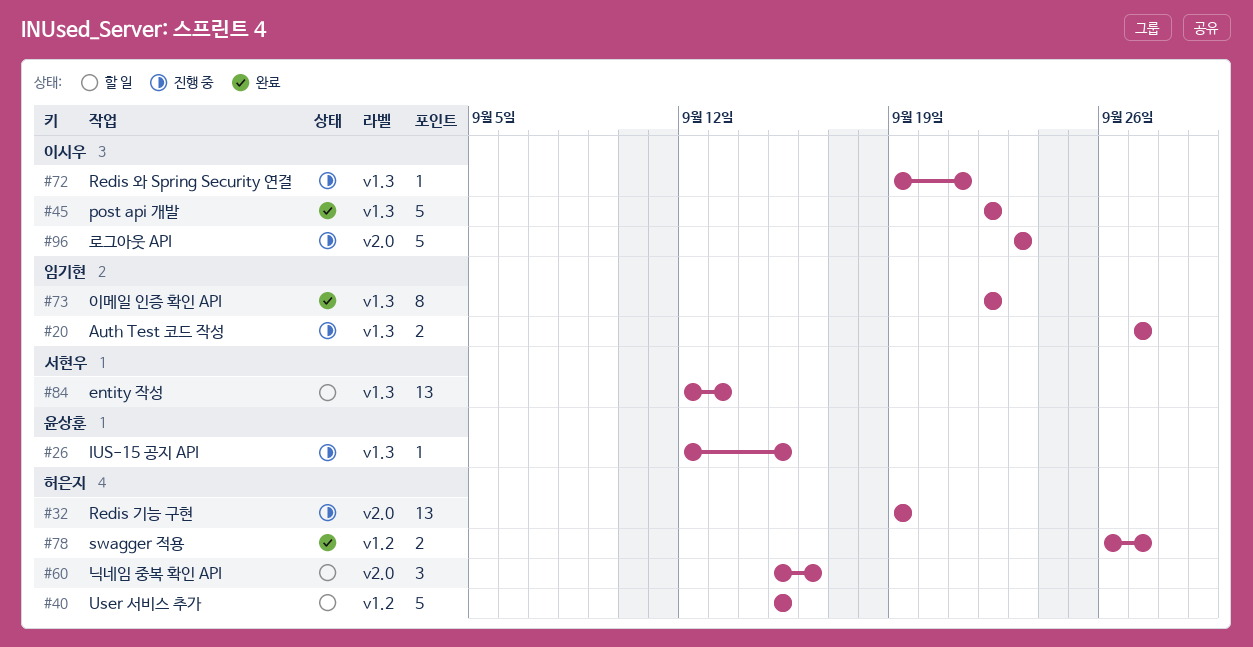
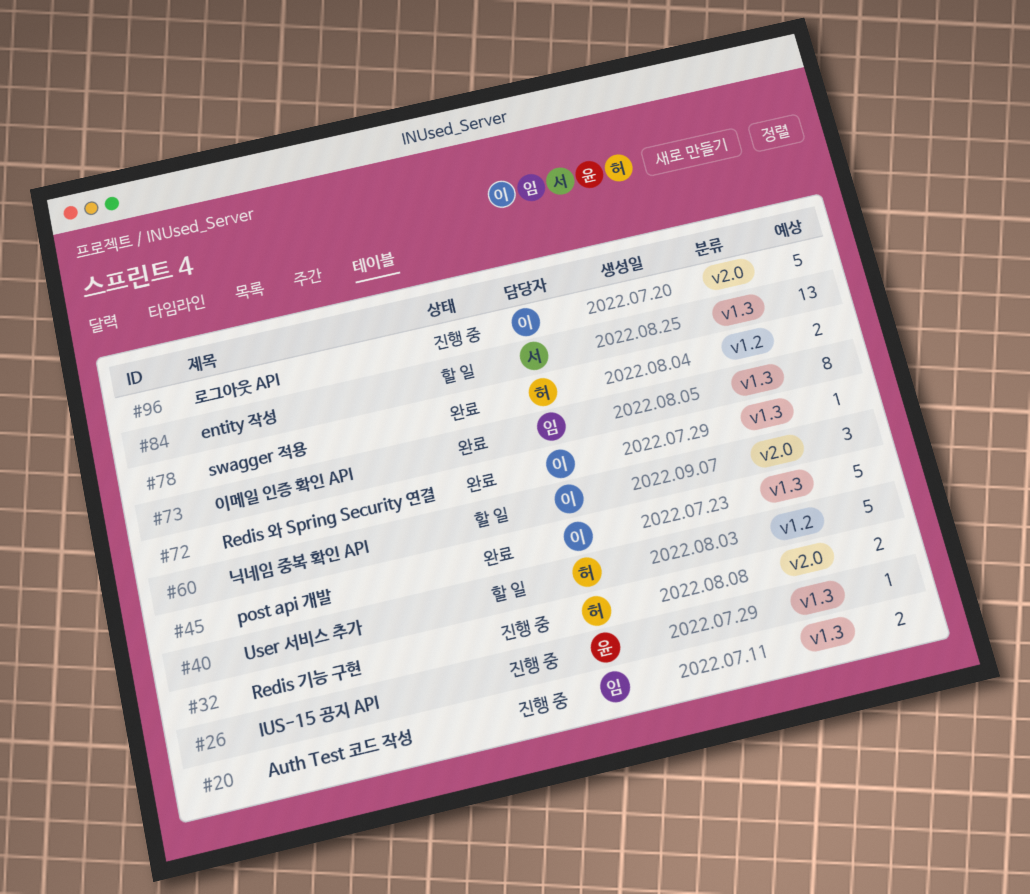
#32, estimate: 13 -> 2
#60, owner: 허은지 -> 이시우
#72, status: 진행 중 -> 완료

